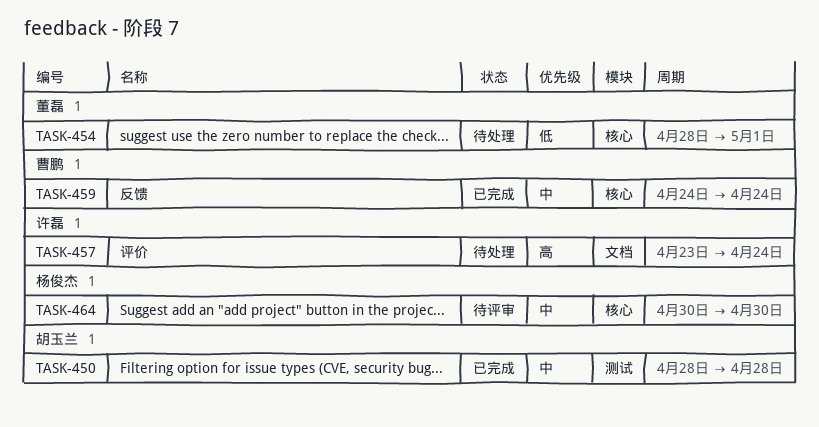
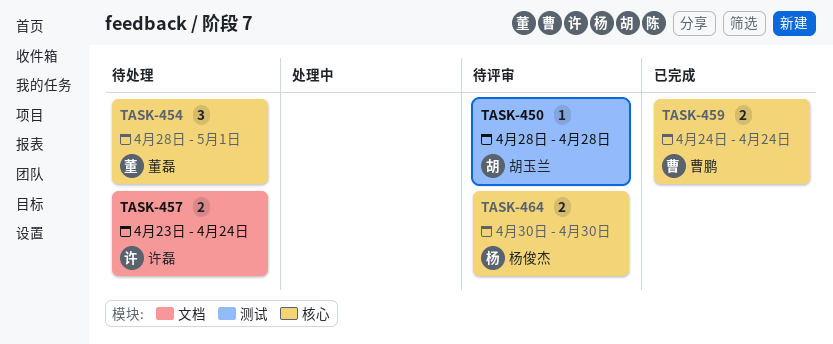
TASK-450, status: 已完成 -> 待评审

